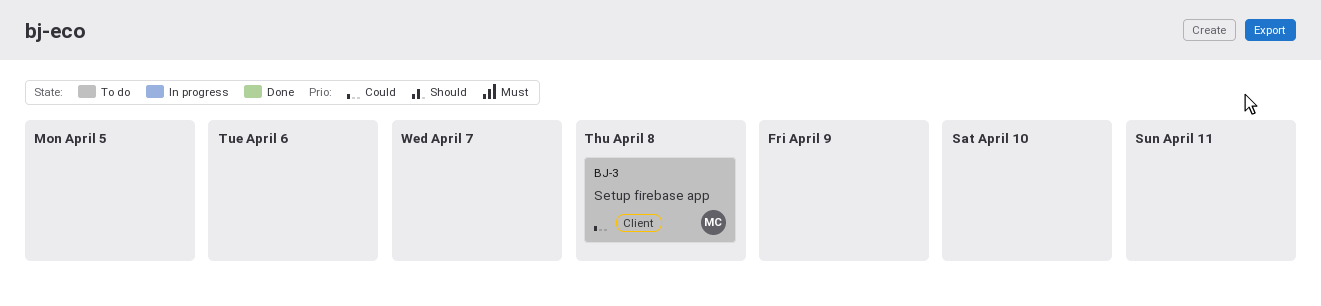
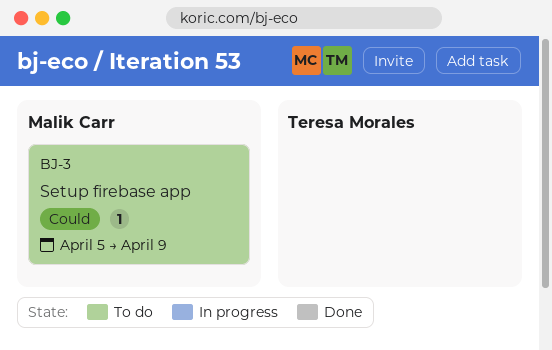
BJ-3, due: Apr 8 -> Apr 9

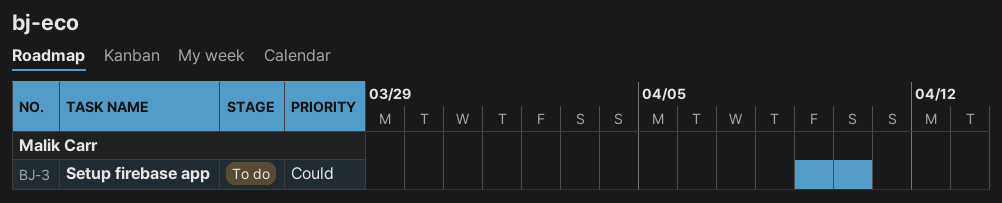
BJ-3, start: Apr 5 -> Apr 9
BJ-3, due: Apr 9 -> Apr 10

